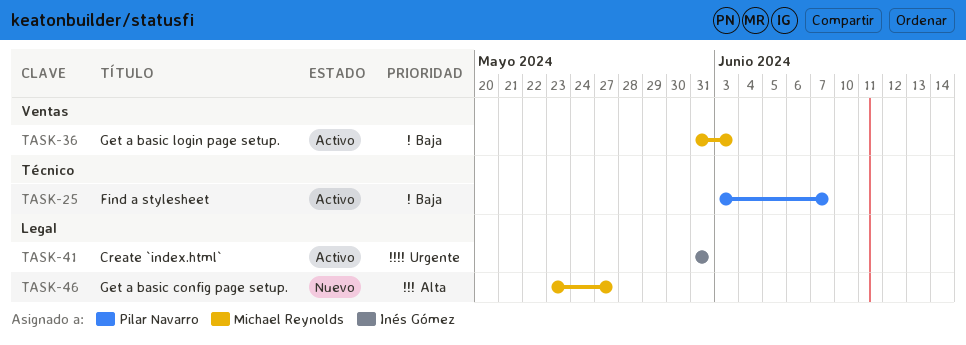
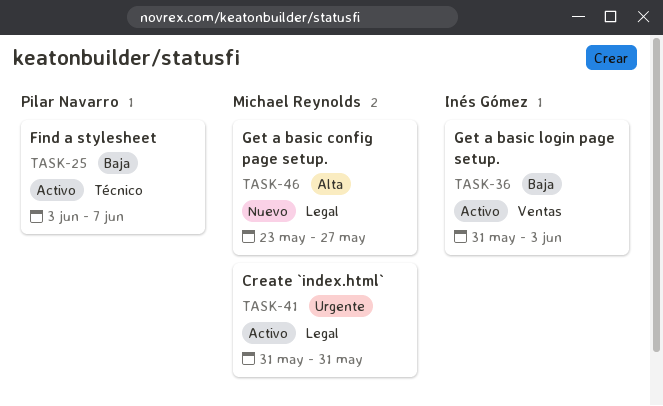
TASK-36, owner: Michael Reynolds -> Inés Gómez
TASK-41, owner: Inés Gómez -> Michael Reynolds

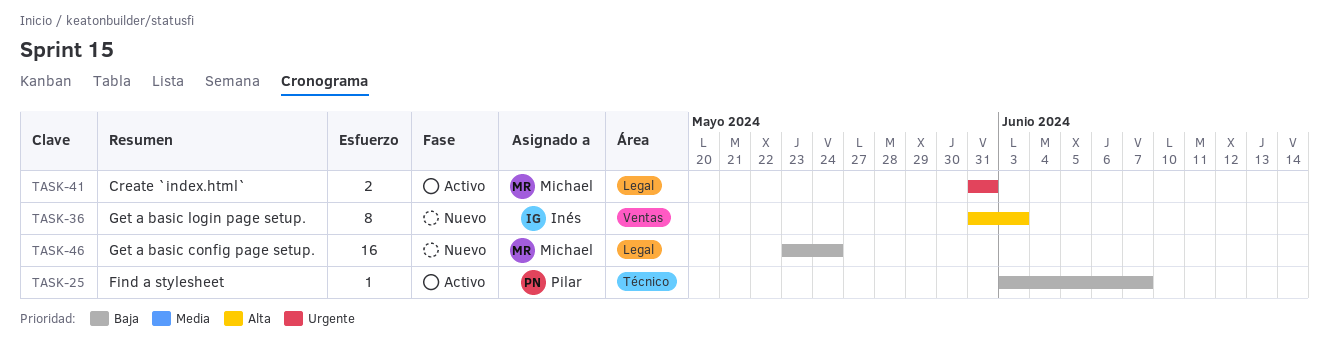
TASK-36, status: Activo -> Nuevo
TASK-36, priority: Baja -> Alta
TASK-46, priority: Alta -> Baja
TASK-46, due: May 27 -> May 24

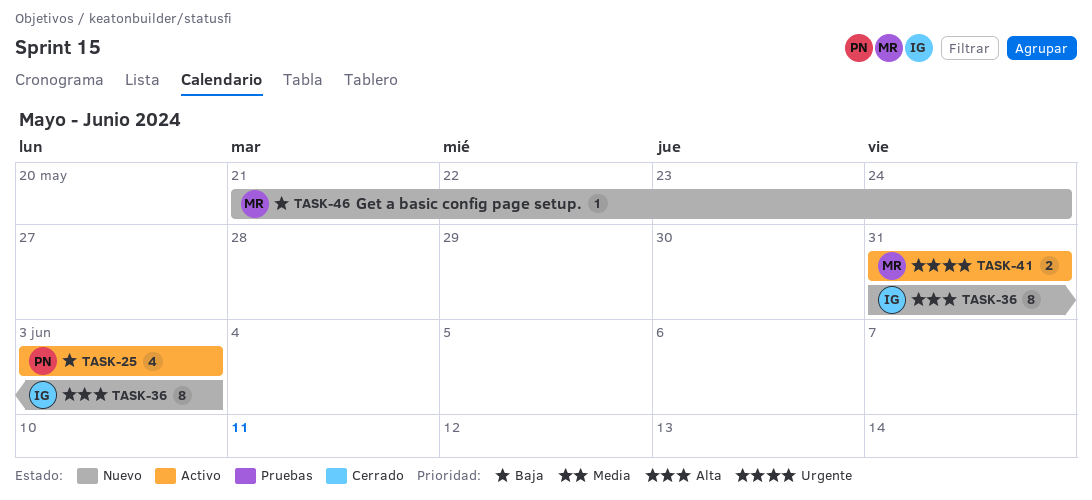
TASK-25, estimate: 1 -> 4
TASK-25, due: Jun 7 -> Jun 3
TASK-46, estimate: 16 -> 1
TASK-46, start: May 23 -> May 21

